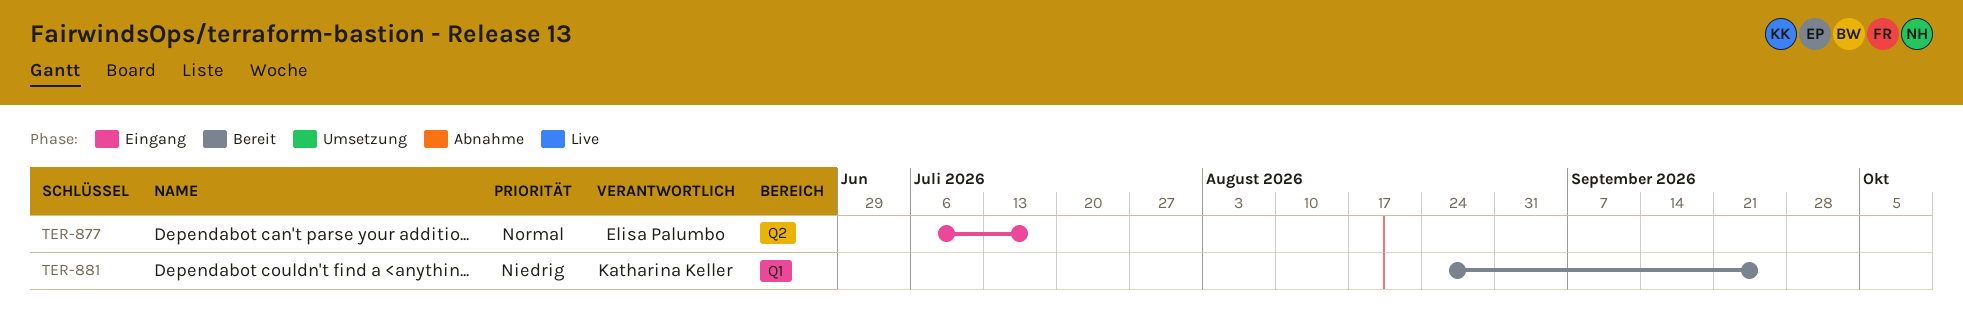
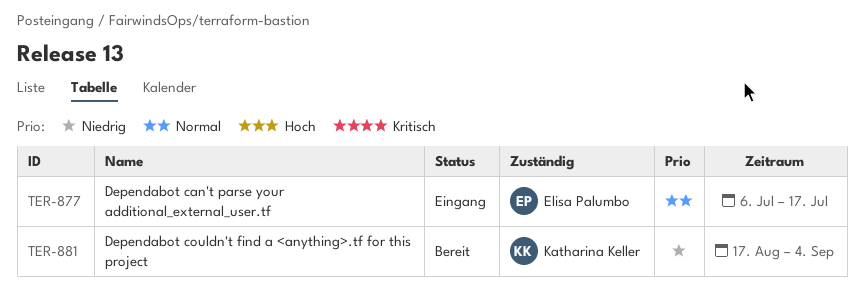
TER-881, start: Aug 24 -> Aug 17
TER-881, due: Sep 25 -> Sep 4

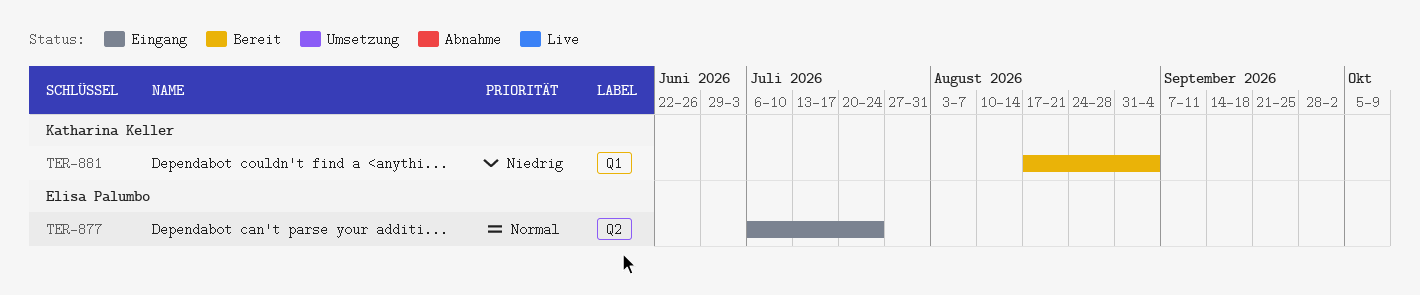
TER-877, due: Jul 17 -> Jul 24

